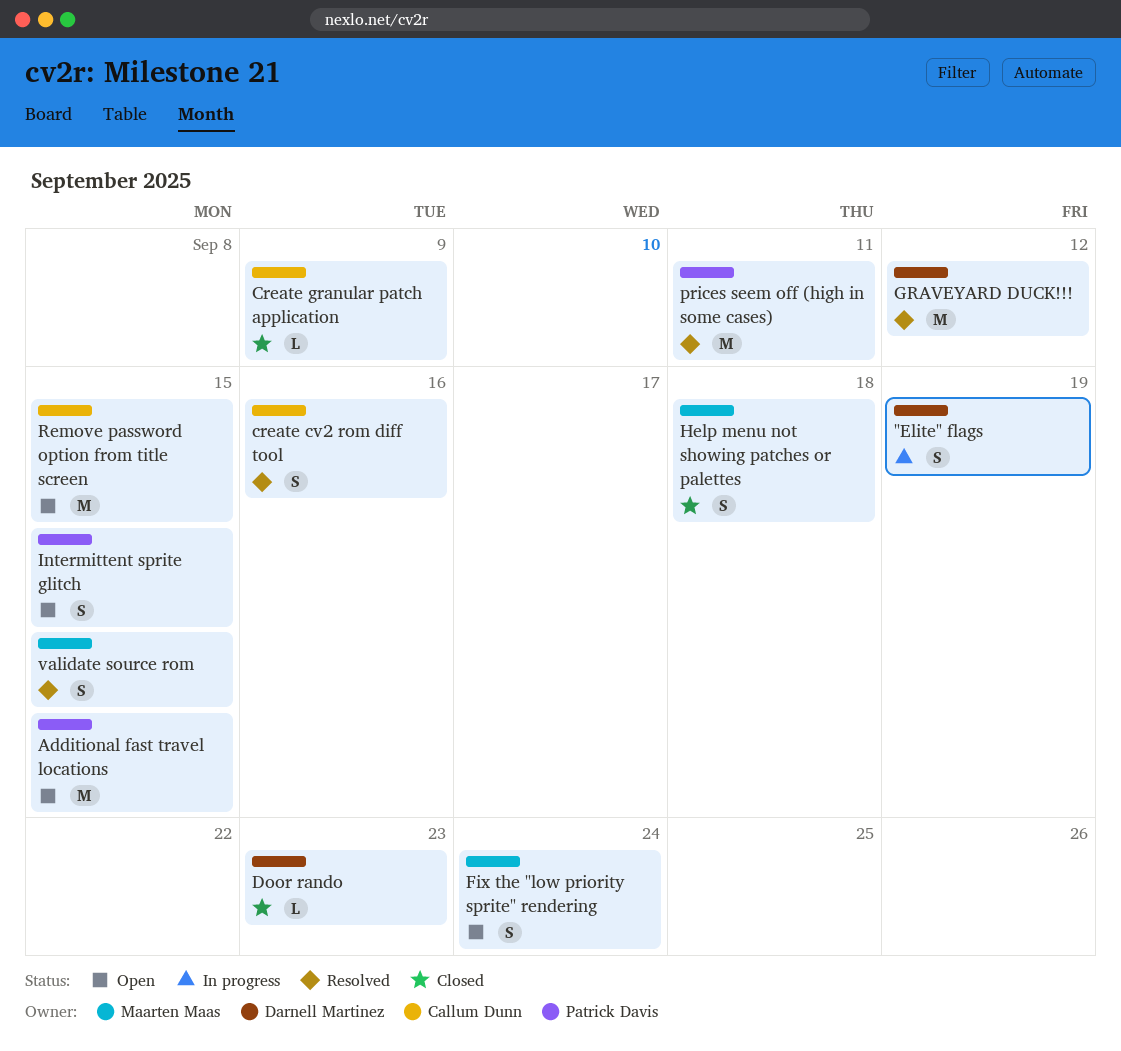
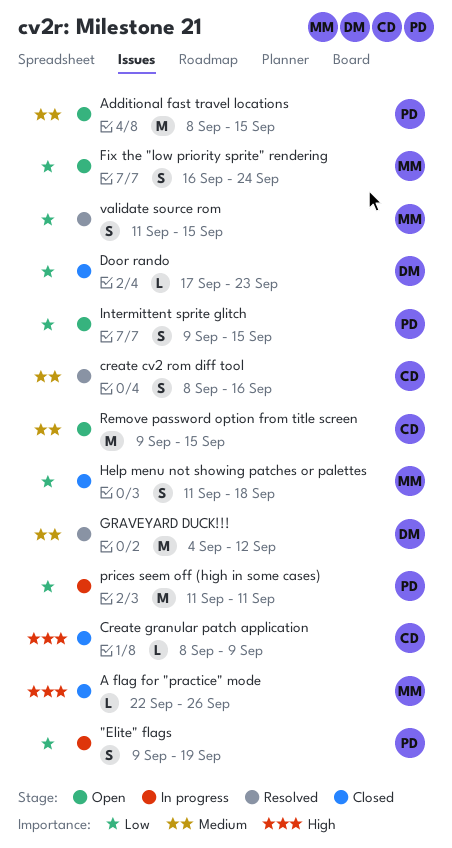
"Elite" flags, owner: Darnell Martinez -> Patrick Davis
A flag for "practice" mode: none -> present
prices seem off (high in some cases), status: Resolved -> In progress

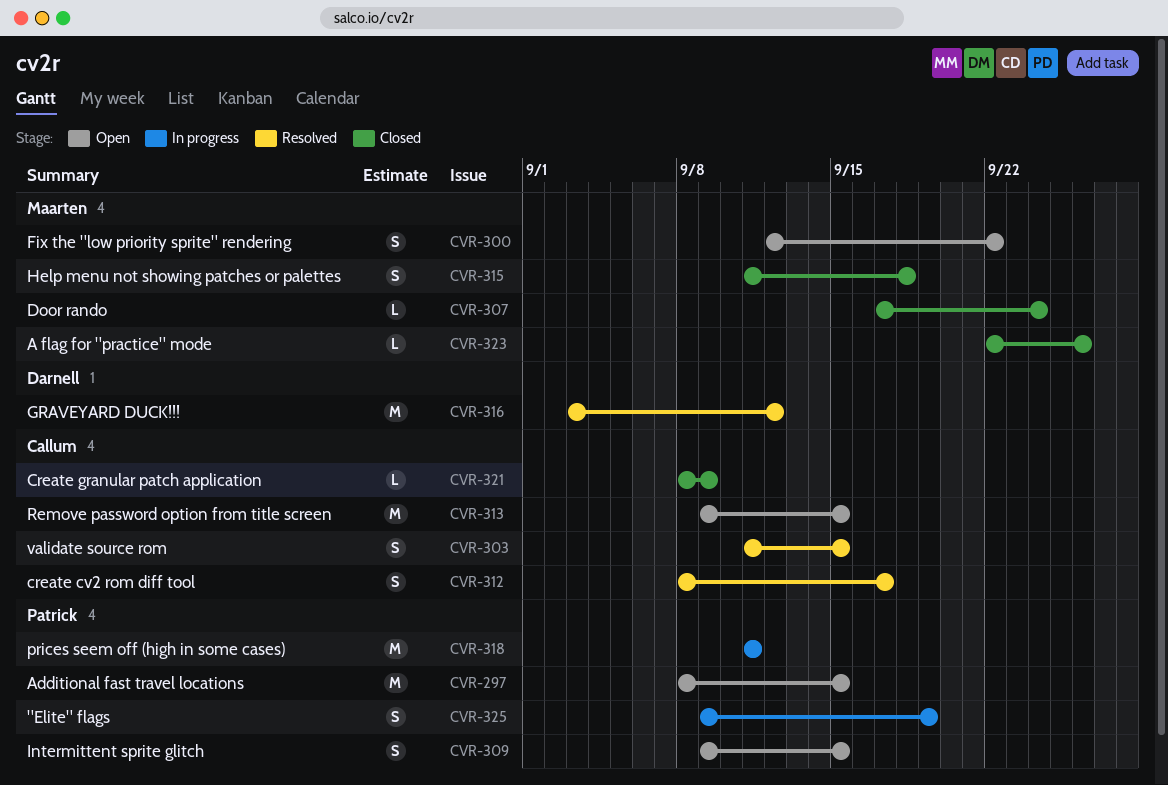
create cv2 rom diff tool, due: Sep 16 -> Sep 17
Door rando, owner: Darnell -> Maarten
Door rando, due: Sep 23 -> Sep 24
Fix the "low priority sprite" rendering, start: Sep 16 -> Sep 12
Fix the "low priority sprite" rendering, due: Sep 24 -> Sep 22
GRAVEYARD DUCK!!!, start: Sep 4 -> Sep 3
validate source rom, owner: Maarten -> Callum

